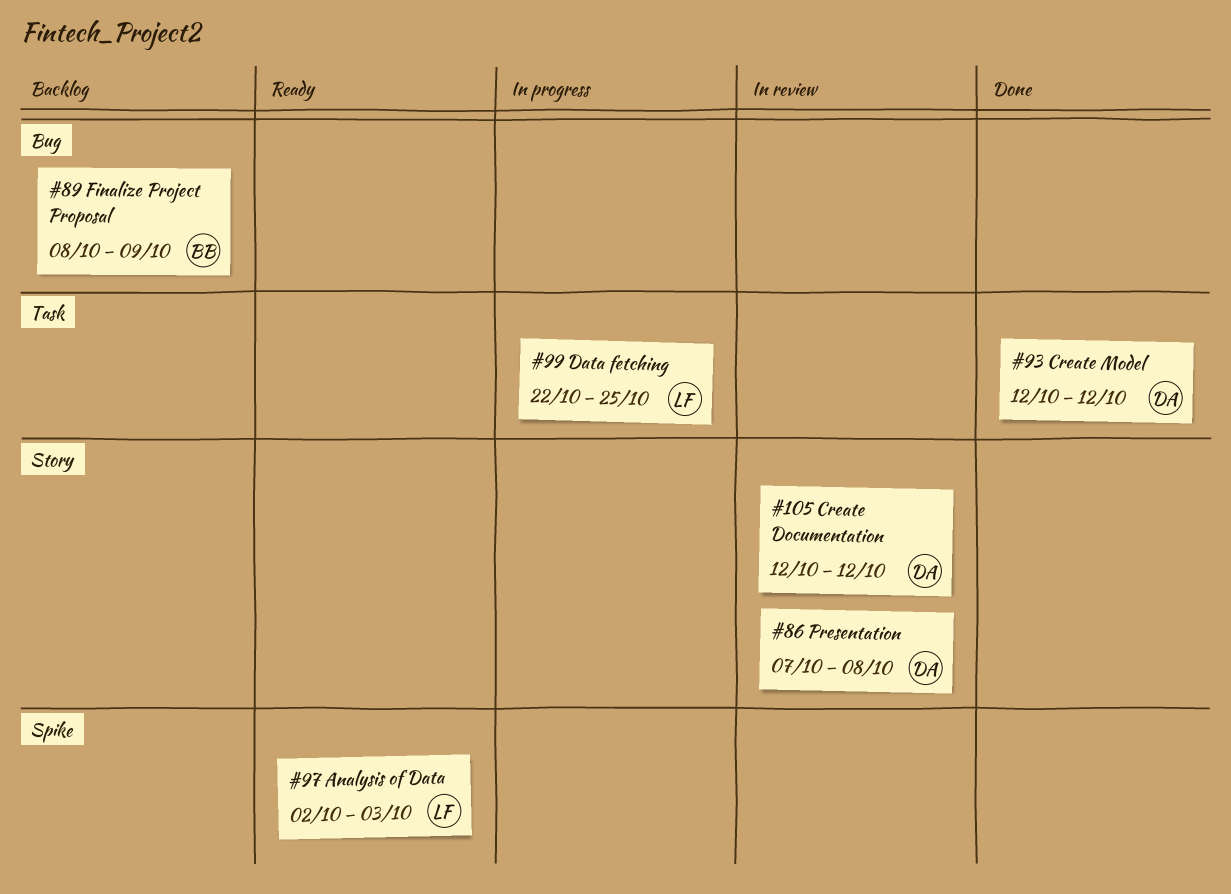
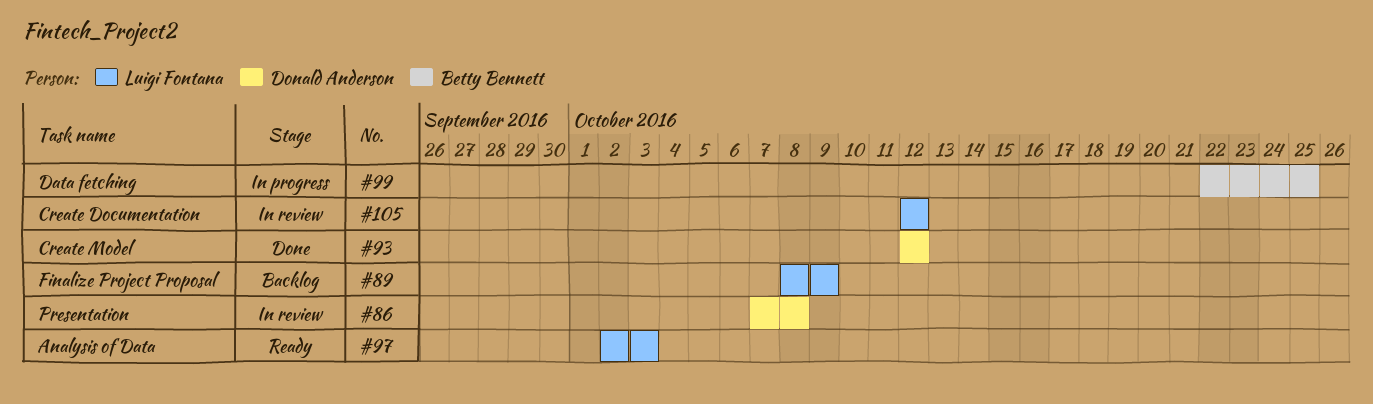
#89, owner: Betty Bennett -> Luigi Fontana
#99, owner: Luigi Fontana -> Betty Bennett
#105, owner: Donald Anderson -> Luigi Fontana

